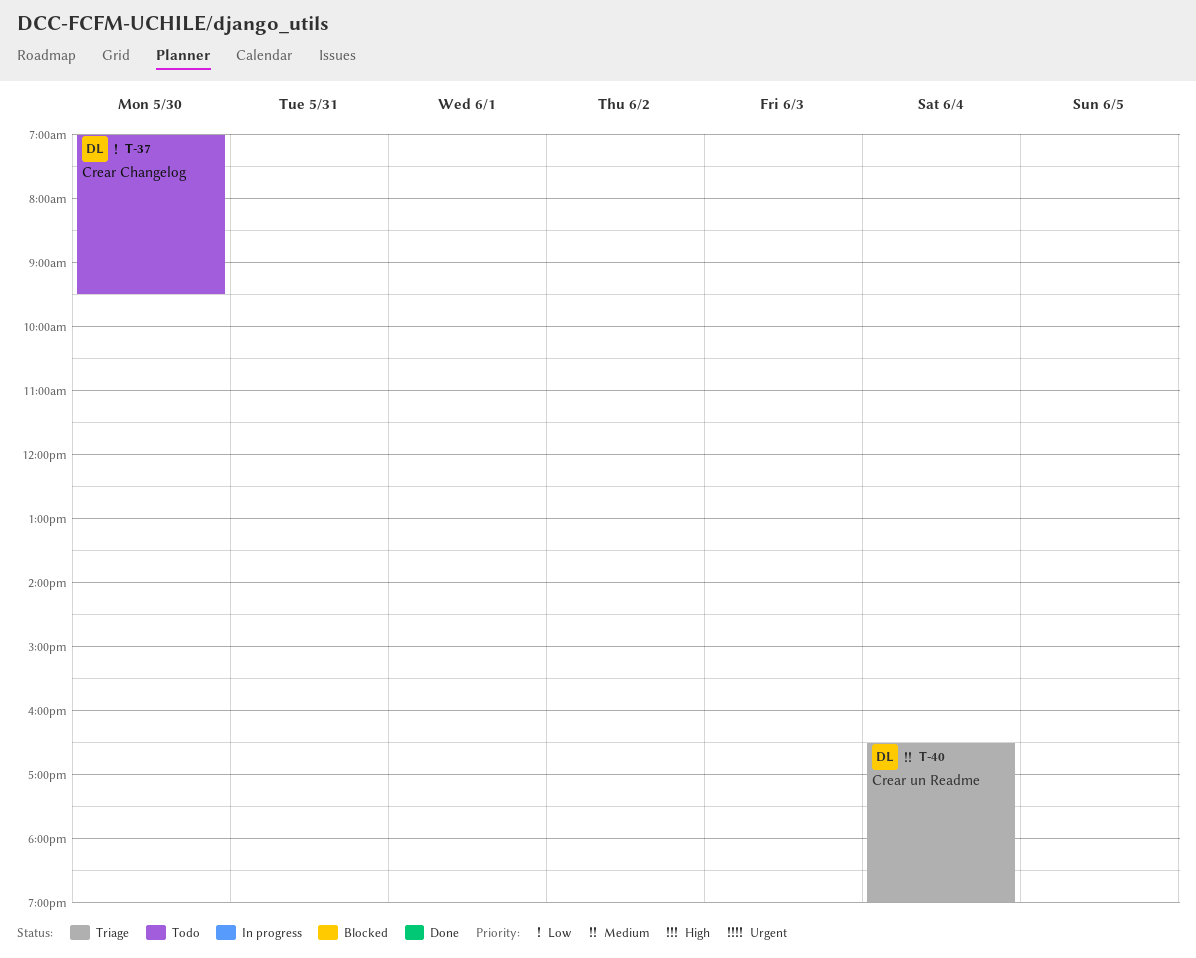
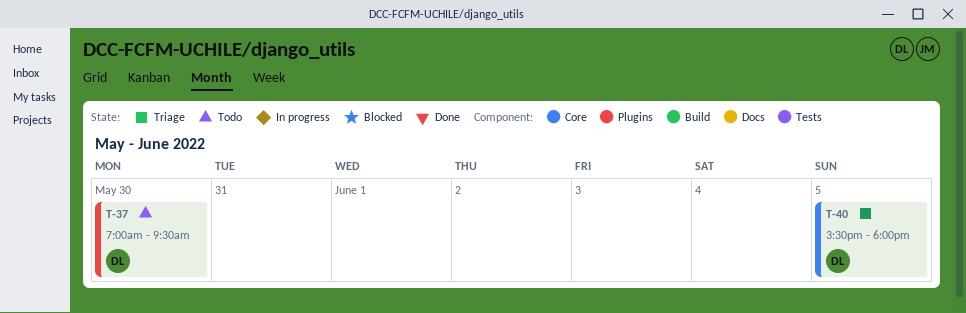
T-40, day: Jun 4 -> Jun 5
T-40, begins: 16:30 -> 15:30
T-40, ends: 19:00 -> 18:00

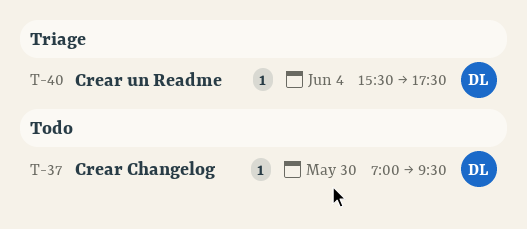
T-40, day: Jun 5 -> Jun 4
T-40, ends: 18:00 -> 17:30

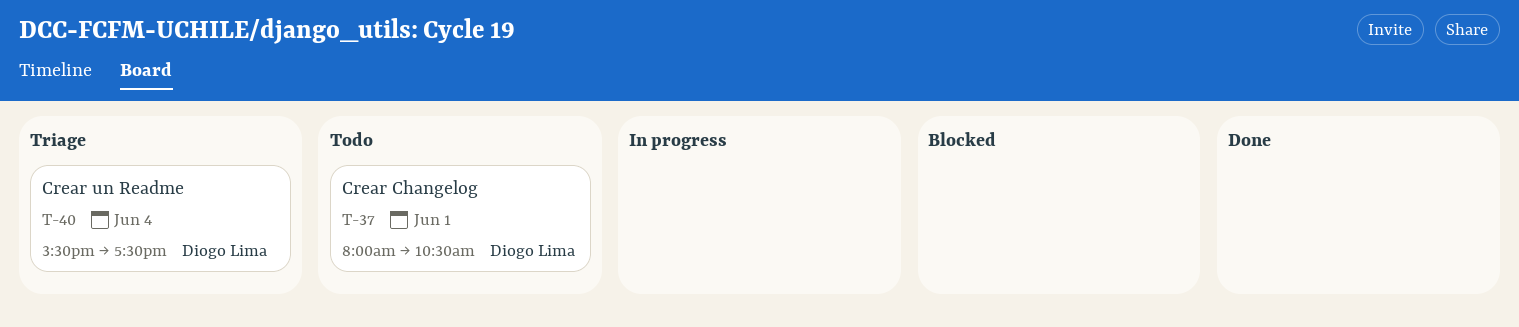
T-37, day: May 30 -> Jun 1
T-37, begins: 07:00 -> 08:00
T-37, ends: 09:30 -> 10:30

